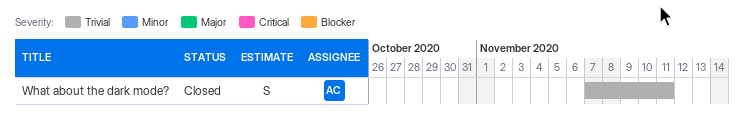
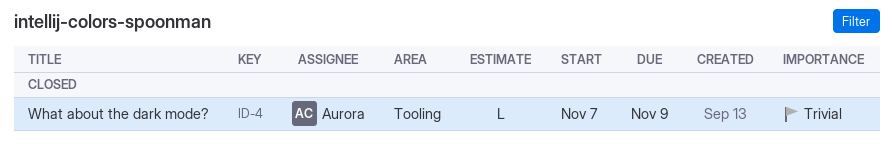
What about the dark mode?, estimate: S -> L
What about the dark mode?, due: Nov 11 -> Nov 9

